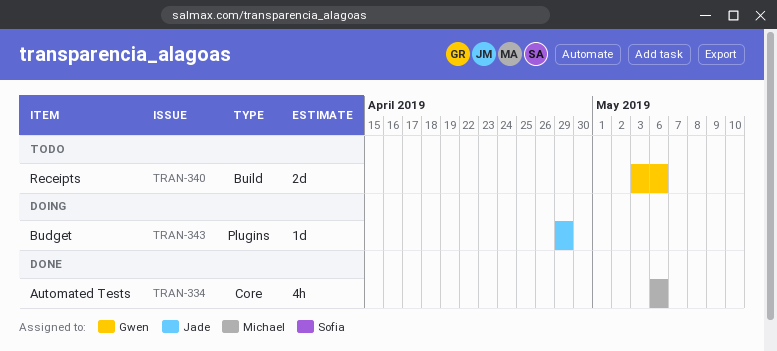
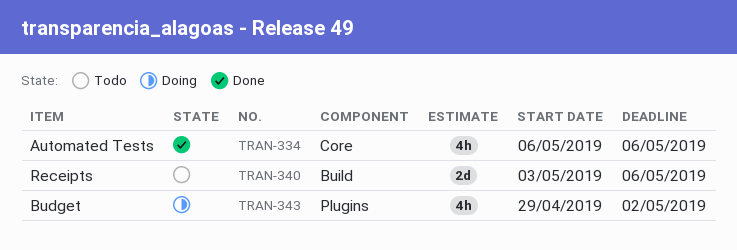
TRAN-343, estimate: 1d -> 4h
TRAN-343, due: Apr 29 -> May 2

